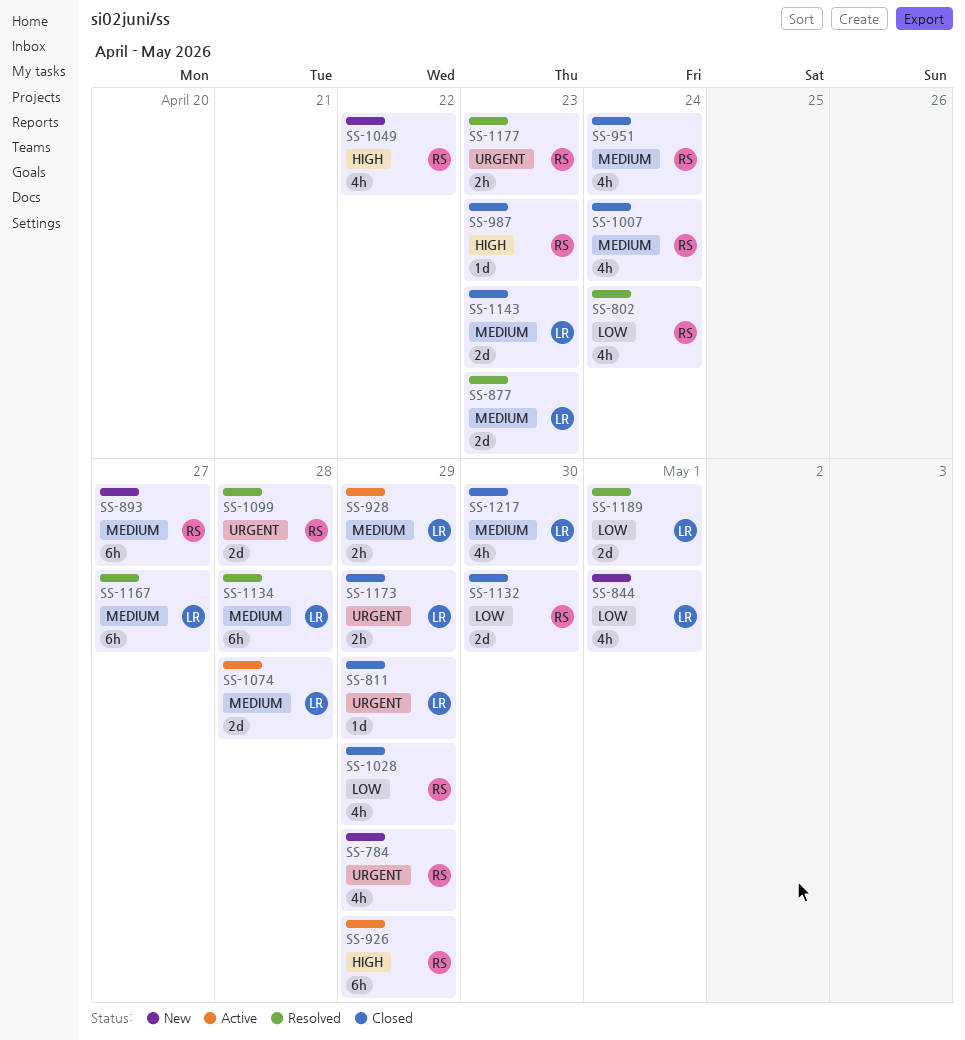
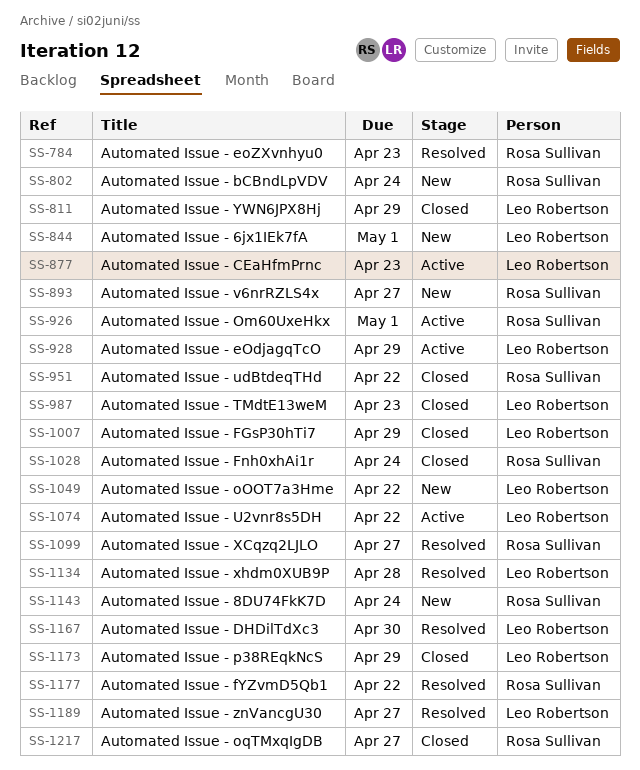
SS-784, status: New -> Resolved
SS-784, due: Apr 29 -> Apr 23
SS-802, status: Resolved -> New
SS-877, status: Resolved -> Active
SS-926, due: Apr 29 -> May 1
SS-951, due: Apr 24 -> Apr 22
SS-987, owner: Rosa Sullivan -> Leo Robertson
SS-1007, owner: Rosa Sullivan -> Leo Robertson
SS-1007, due: Apr 24 -> Apr 29
SS-1028, due: Apr 29 -> Apr 24
SS-1049, owner: Rosa Sullivan -> Leo Robertson
SS-1074, due: Apr 28 -> Apr 22
SS-1099, due: Apr 28 -> Apr 27
SS-1132: present -> none
SS-1143, status: Closed -> New
SS-1143, owner: Leo Robertson -> Rosa Sullivan
SS-1143, due: Apr 23 -> Apr 24
SS-1167, due: Apr 27 -> Apr 30
SS-1177, due: Apr 23 -> Apr 22
SS-1189, due: May 1 -> Apr 27
SS-1217, owner: Leo Robertson -> Rosa Sullivan
SS-1217, due: Apr 30 -> Apr 27

